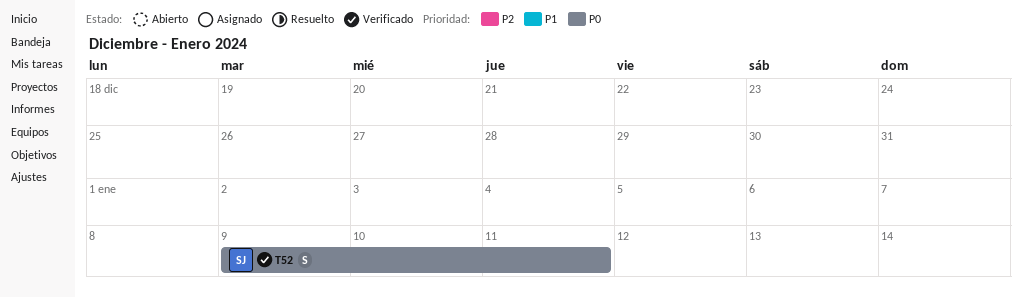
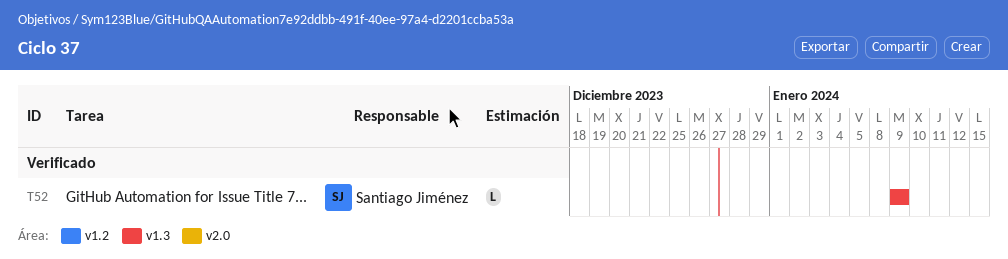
T52, estimate: S -> L
T52, due: Jan 11 -> Jan 9

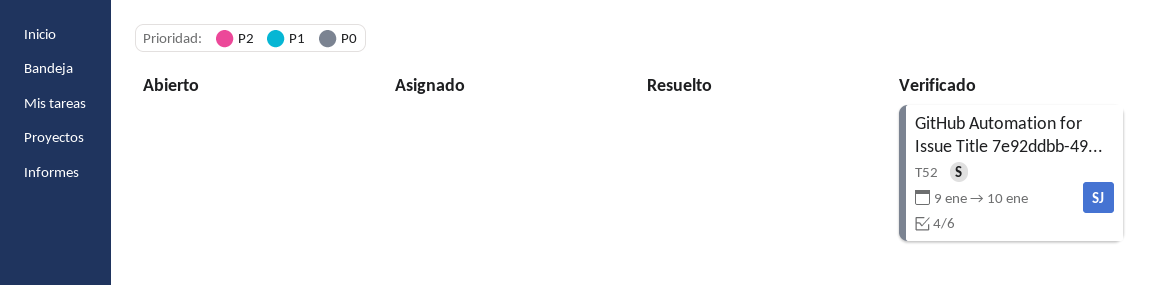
T52, estimate: L -> S
T52, due: Jan 9 -> Jan 10

